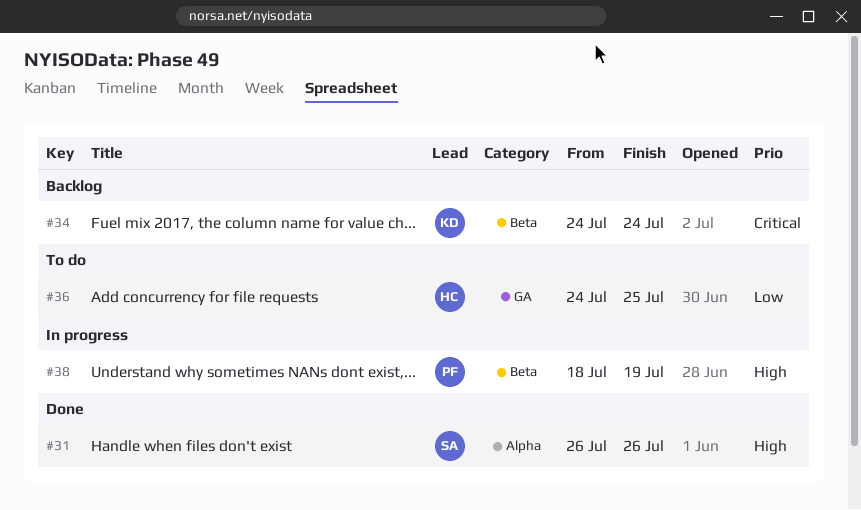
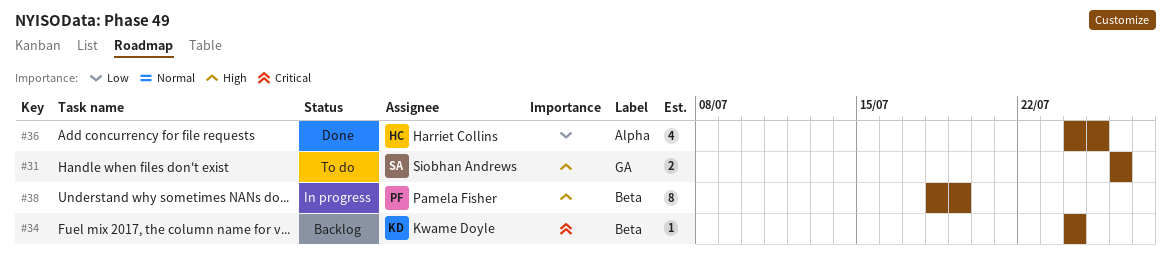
#31, status: Done -> To do
#31, label: Alpha -> GA
#36, status: To do -> Done
#36, label: GA -> Alpha

